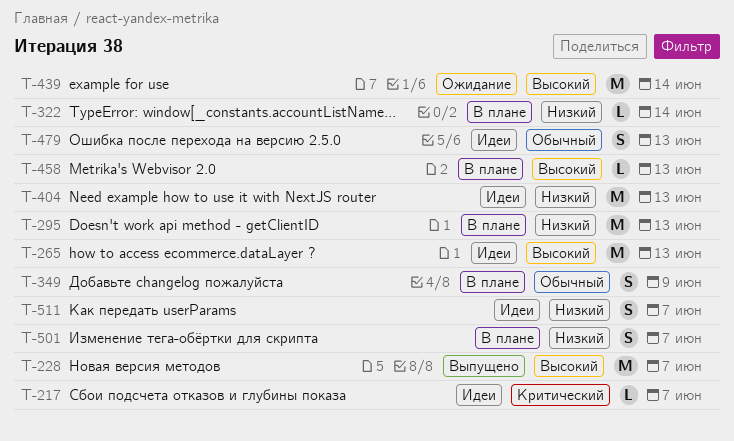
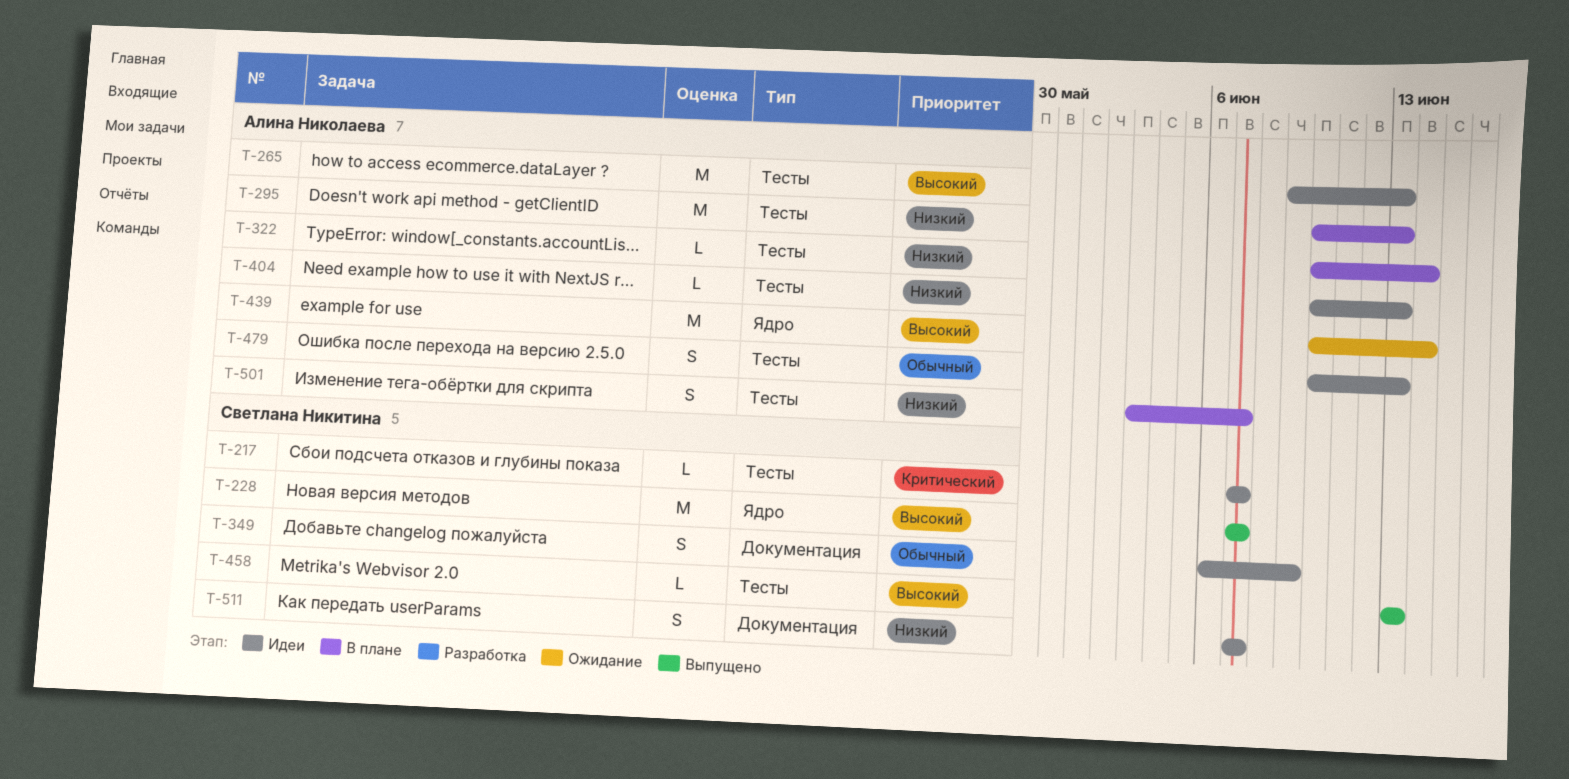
T-349, status: В плане -> Идеи
T-404, estimate: M -> L
T-458, status: В плане -> Выпущено

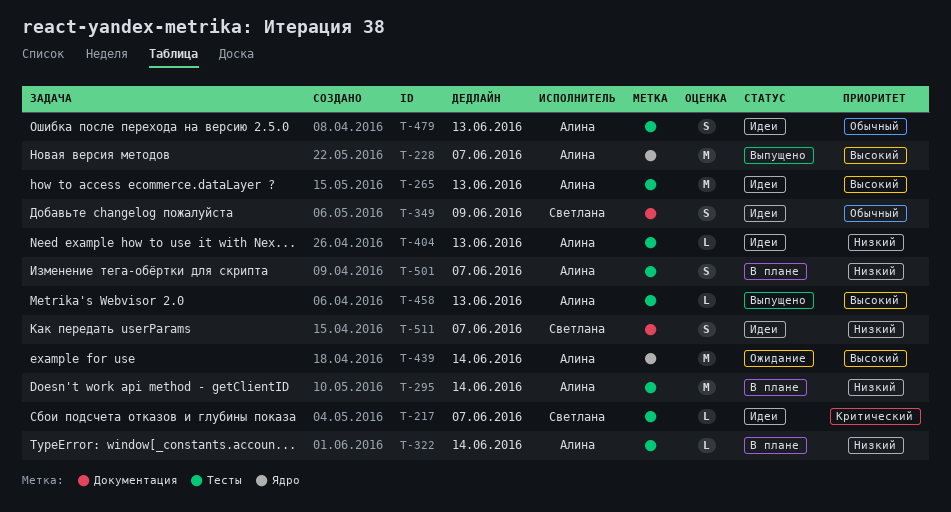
T-228, owner: Светлана Никитина -> Алина Николаева
T-295, due: Jun 13 -> Jun 14
T-458, owner: Светлана Никитина -> Алина Николаева

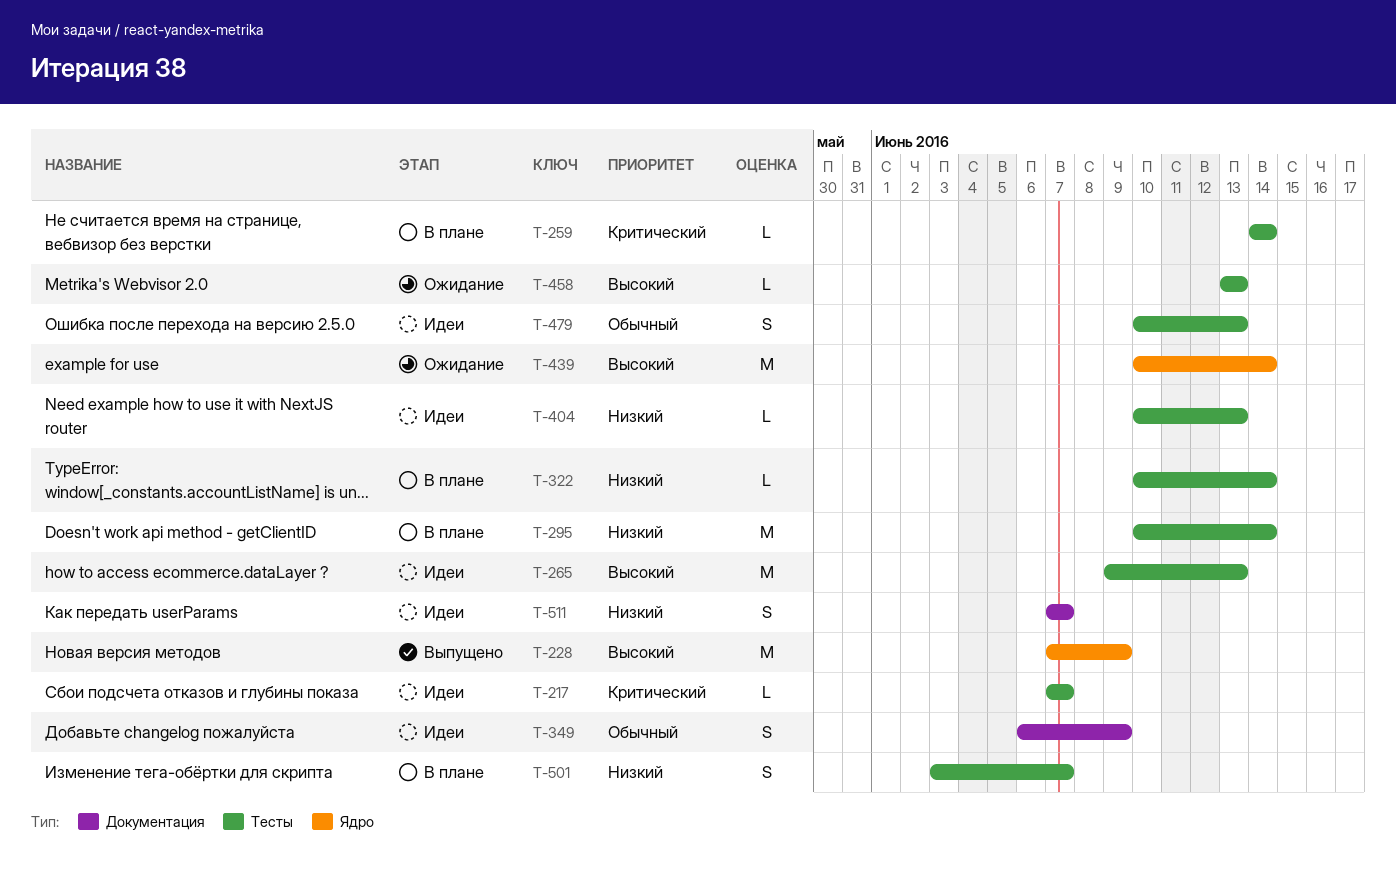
T-228, due: Jun 7 -> Jun 9
T-259: none -> present
T-458, status: Выпущено -> Ожидание

